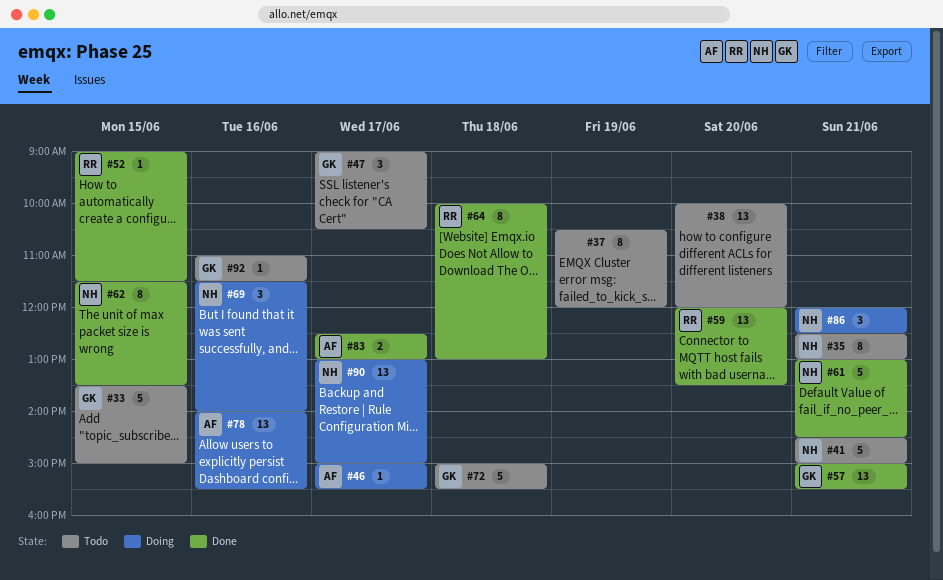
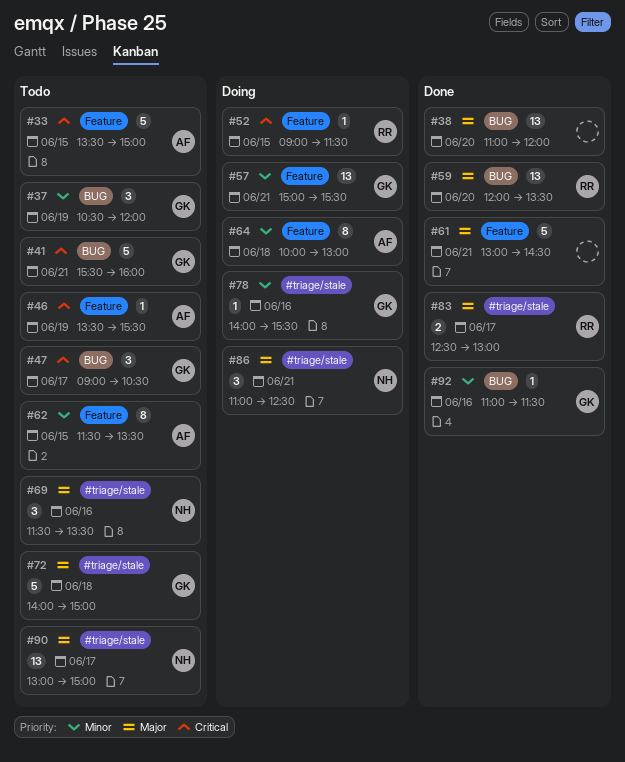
#33, owner: GK -> AF
#35: present -> none
#37, owner: none -> GK
#37, estimate: 8 -> 3
#38, status: Todo -> Done
#38, begins: 10:00 -> 11:00
#41, owner: NH -> GK
#41, begins: 14:30 -> 15:30
#41, ends: 15:00 -> 16:00
#46, status: Doing -> Todo
#46, day: Jun 17 -> Jun 19
#46, begins: 15:00 -> 13:30
#52, status: Done -> Doing
#57, status: Done -> Doing
#61, owner: NH -> none
#62, status: Done -> Todo
#62, owner: NH -> AF
#64, status: Done -> Doing
#64, owner: RR -> AF
#69, status: Doing -> Todo
#69, ends: 14:00 -> 13:30
#72, begins: 15:00 -> 14:00
#72, ends: 15:30 -> 15:00
#78, owner: AF -> GK
#78, estimate: 13 -> 1
#83, owner: AF -> RR
#86, begins: 12:00 -> 11:00
#90, status: Doing -> Todo
#92, status: Todo -> Done

